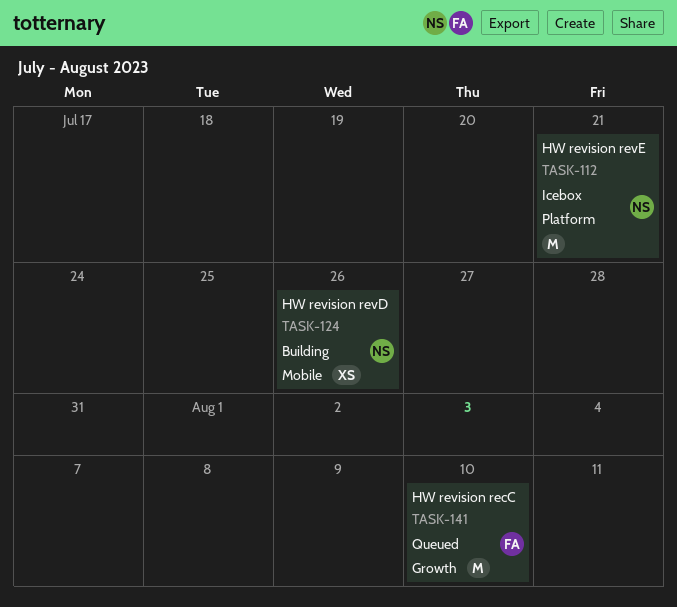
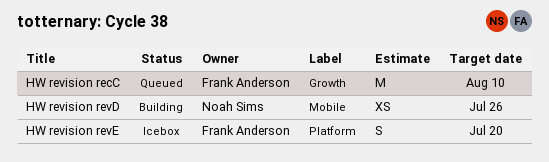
HW revision revE, owner: Noah Sims -> Frank Anderson
HW revision revE, estimate: M -> S
HW revision revE, due: Jul 21 -> Jul 20

